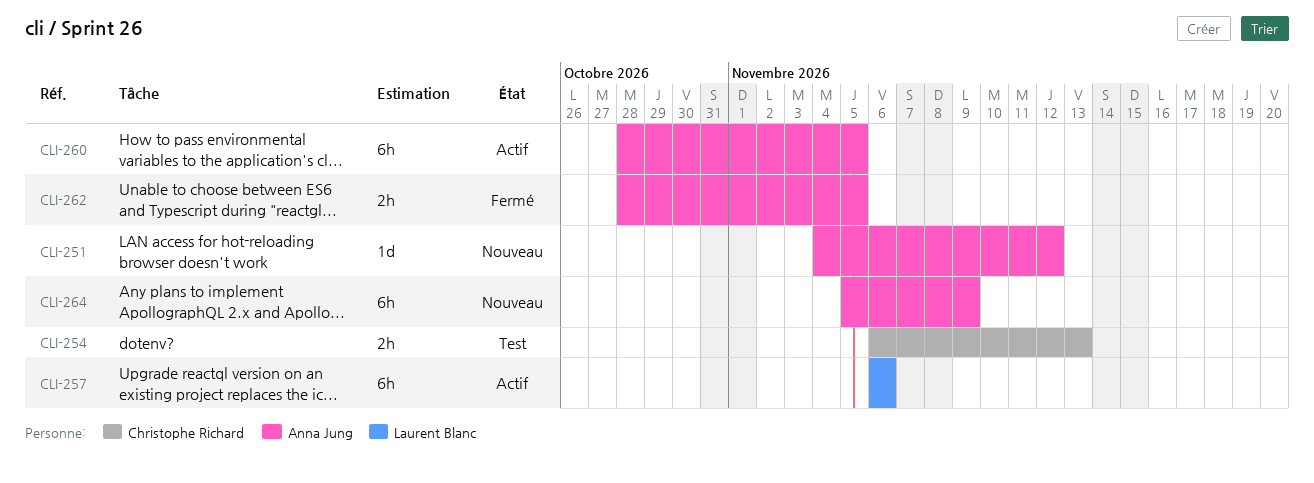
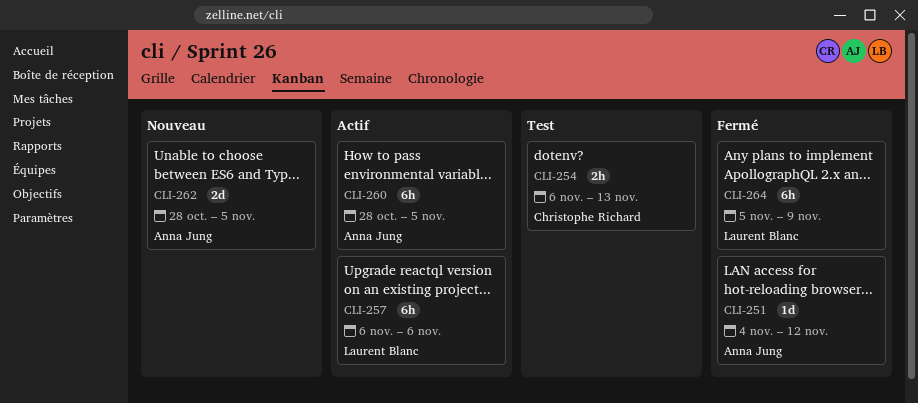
CLI-251, status: Nouveau -> Fermé
CLI-262, status: Fermé -> Nouveau
CLI-262, estimate: 2h -> 2d
CLI-264, status: Nouveau -> Fermé
CLI-264, owner: Anna Jung -> Laurent Blanc

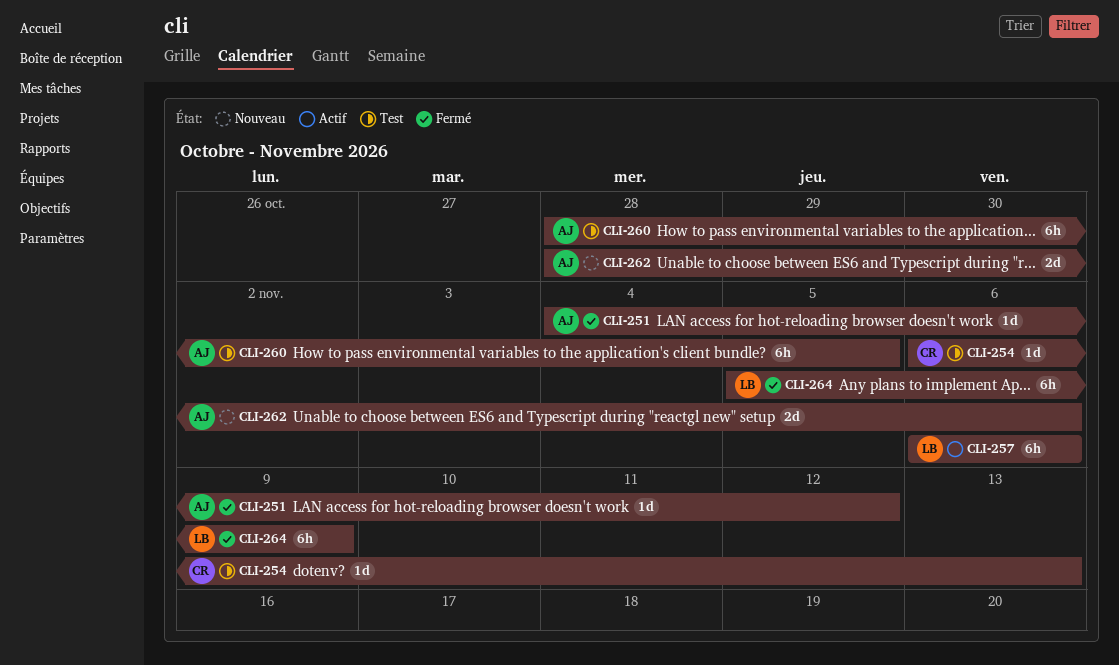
CLI-254, estimate: 2h -> 1d
CLI-260, status: Actif -> Test
CLI-262, due: Nov 5 -> Nov 6

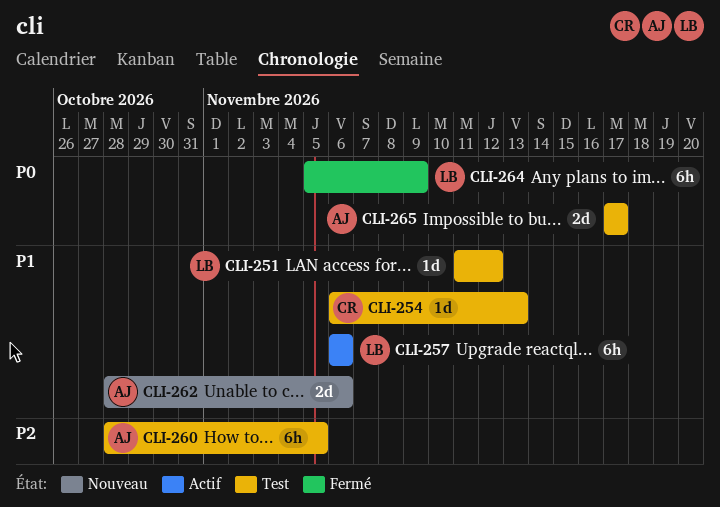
CLI-251, status: Fermé -> Test
CLI-251, owner: AJ -> LB
CLI-251, start: Nov 4 -> Nov 11
CLI-265: none -> present

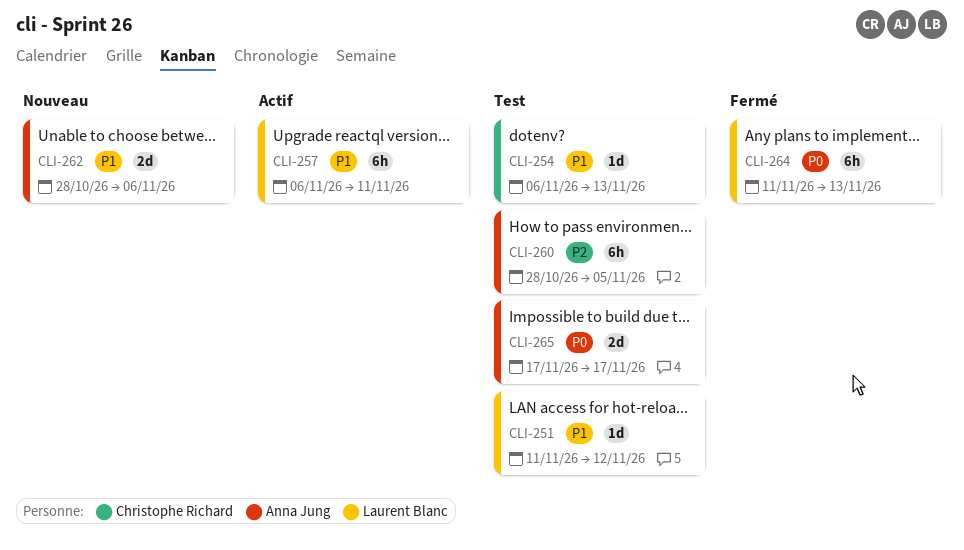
CLI-257, due: Nov 6 -> Nov 11
CLI-264, start: Nov 5 -> Nov 11
CLI-264, due: Nov 9 -> Nov 13

